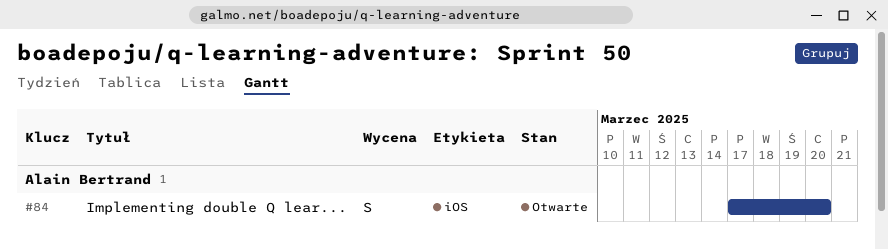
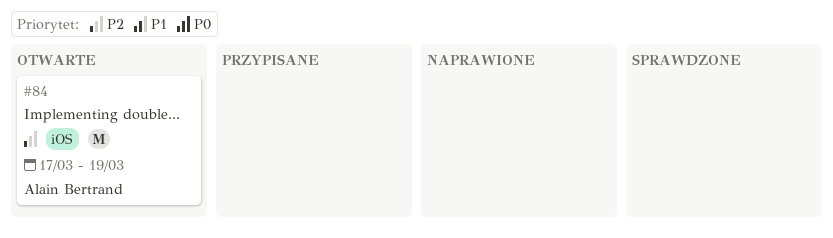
#84, estimate: S -> M
#84, due: Mar 20 -> Mar 19

